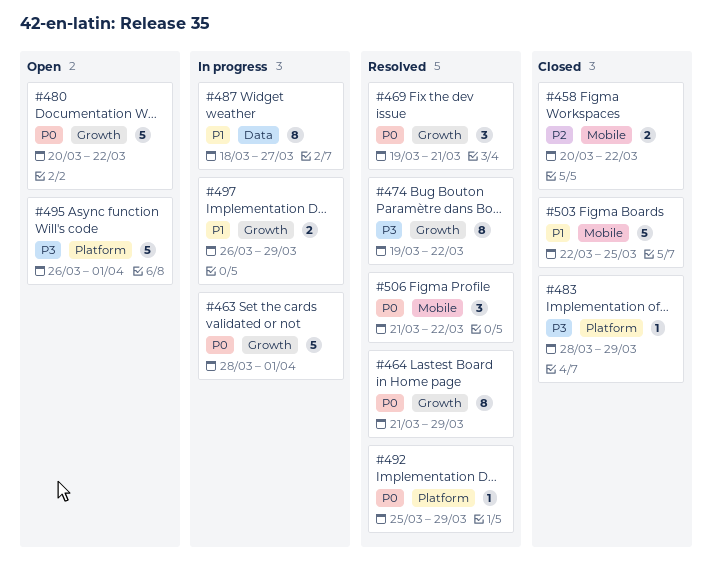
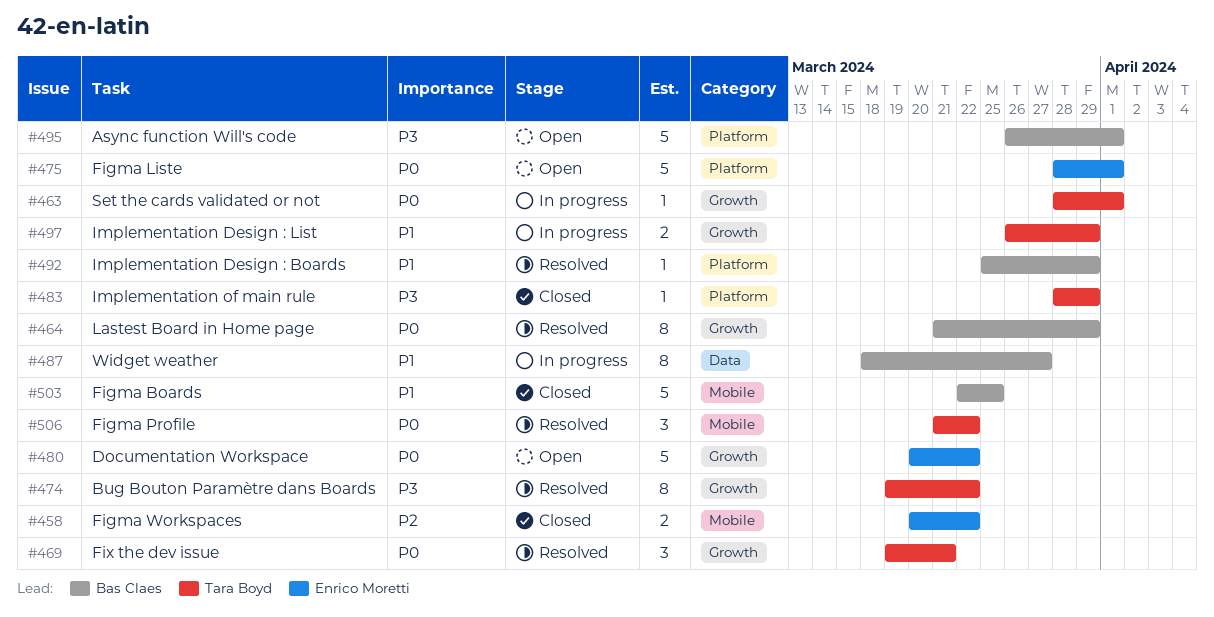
#463, estimate: 5 -> 1
#475: none -> present
#492, priority: P0 -> P1

